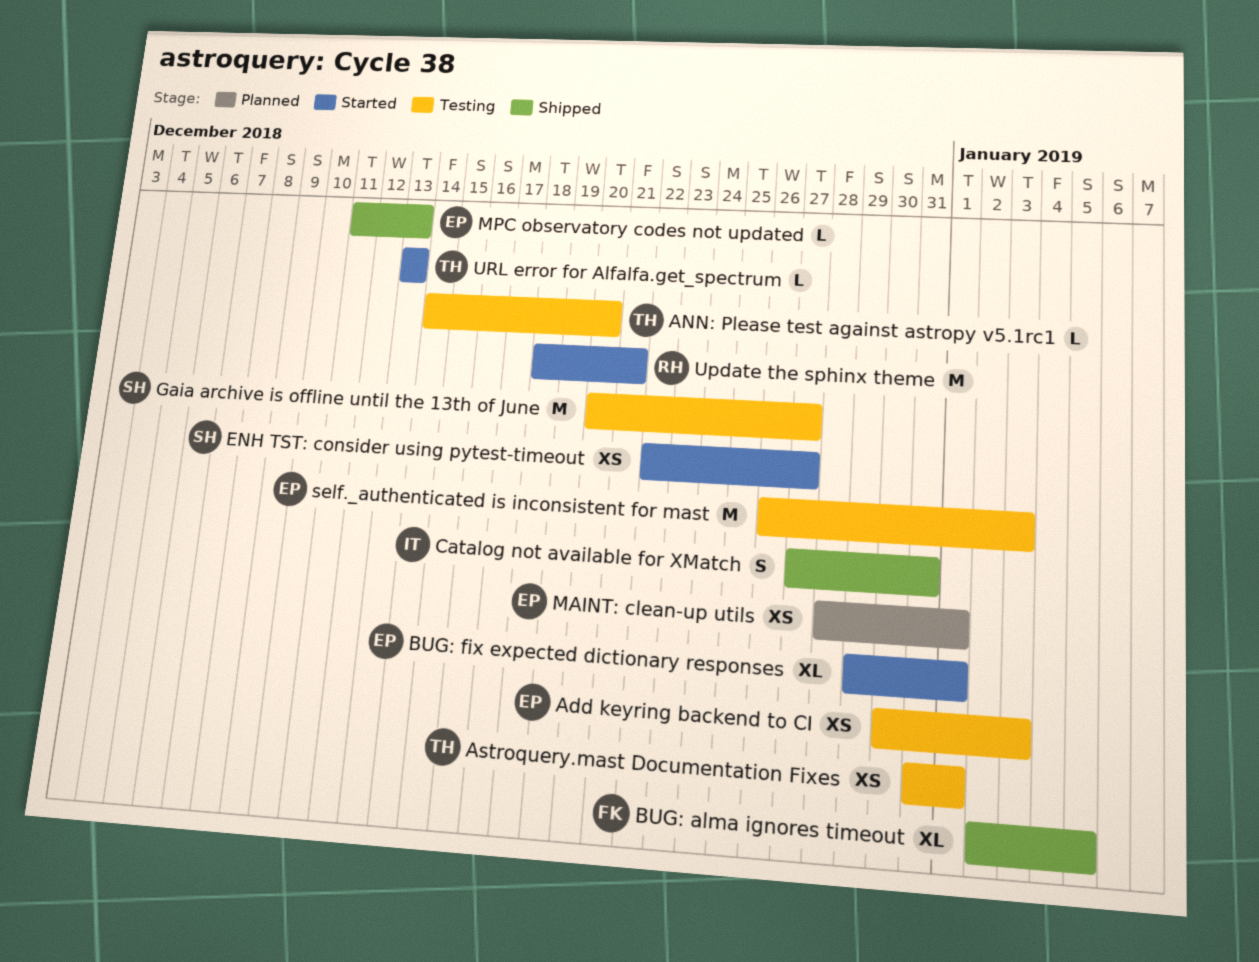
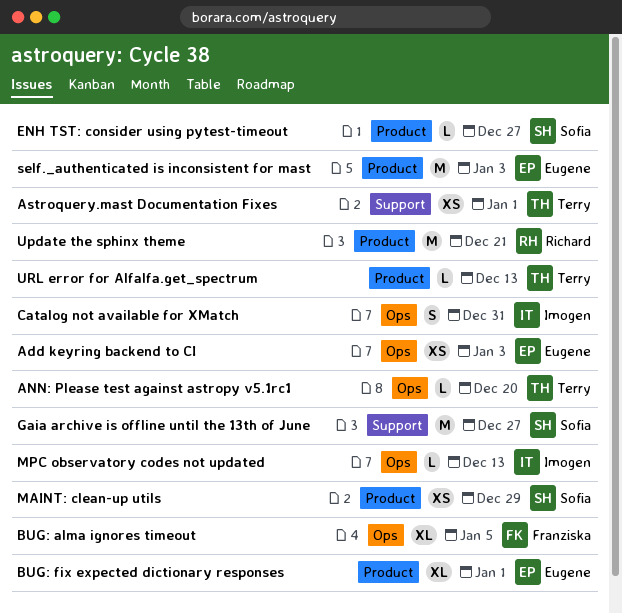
ENH TST: consider using pytest-timeout, estimate: XS -> L
MAINT: clean-up utils, owner: Eugene -> Sofia
MAINT: clean-up utils, due: Jan 1 -> Dec 29
MPC observatory codes not updated, owner: Eugene -> Imogen

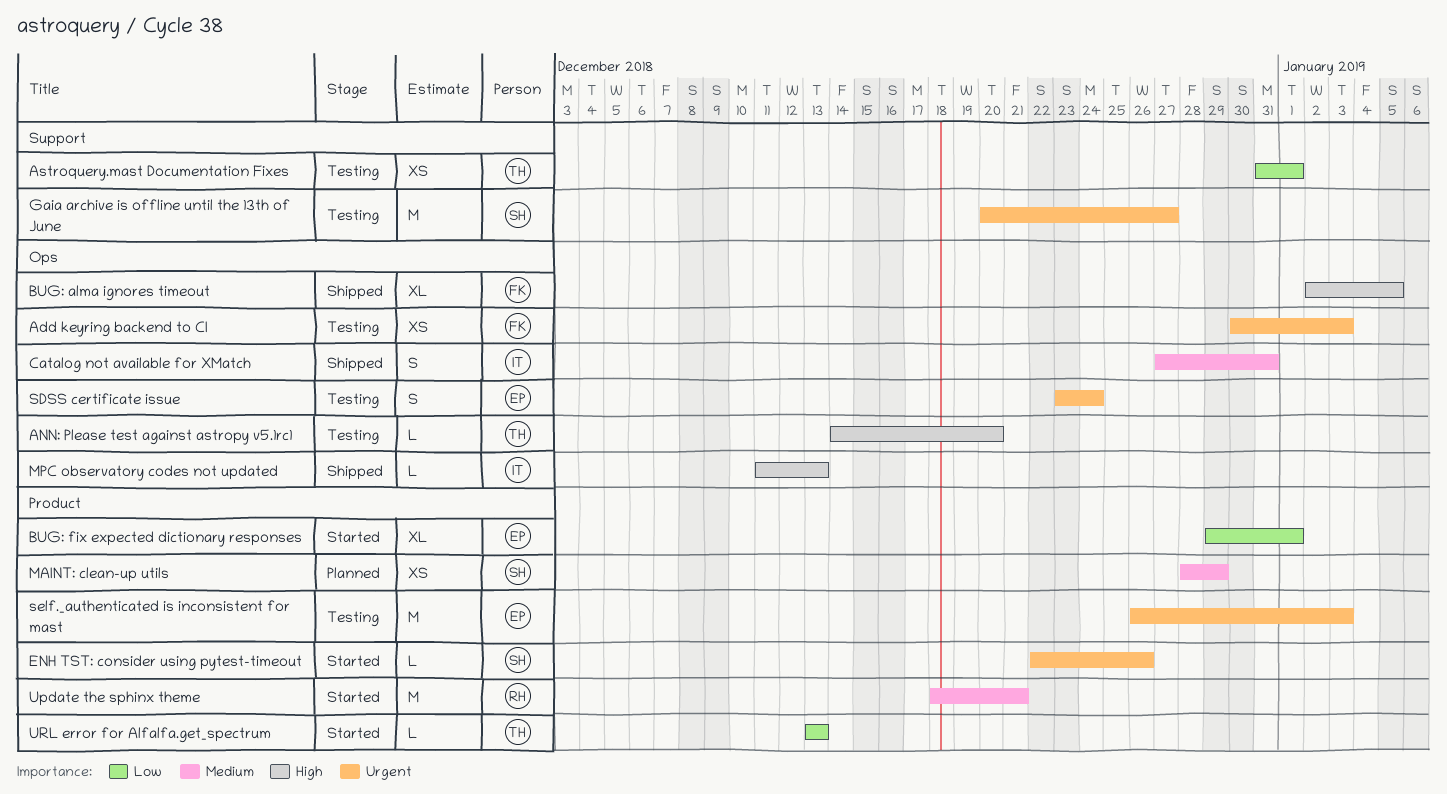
Add keyring backend to CI, owner: Eugene -> Franziska
ENH TST: consider using pytest-timeout, due: Dec 27 -> Dec 26
SDSS certificate issue: none -> present

